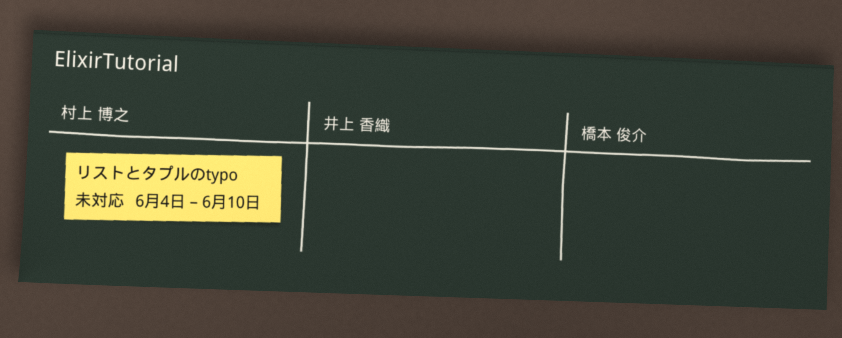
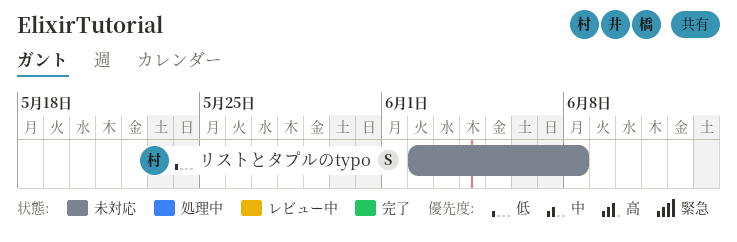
リストとタプルのtypo, start: Jun 4 -> Jun 2
リストとタプルのtypo, due: Jun 10 -> Jun 8

